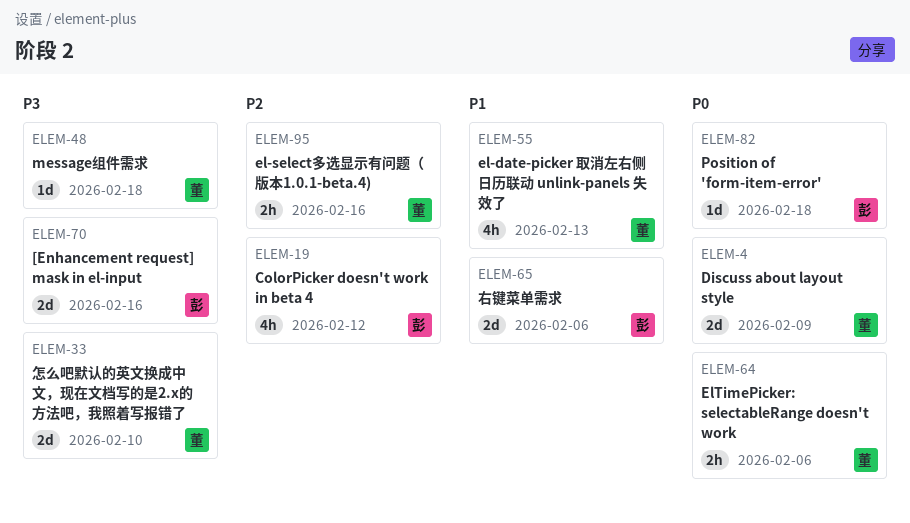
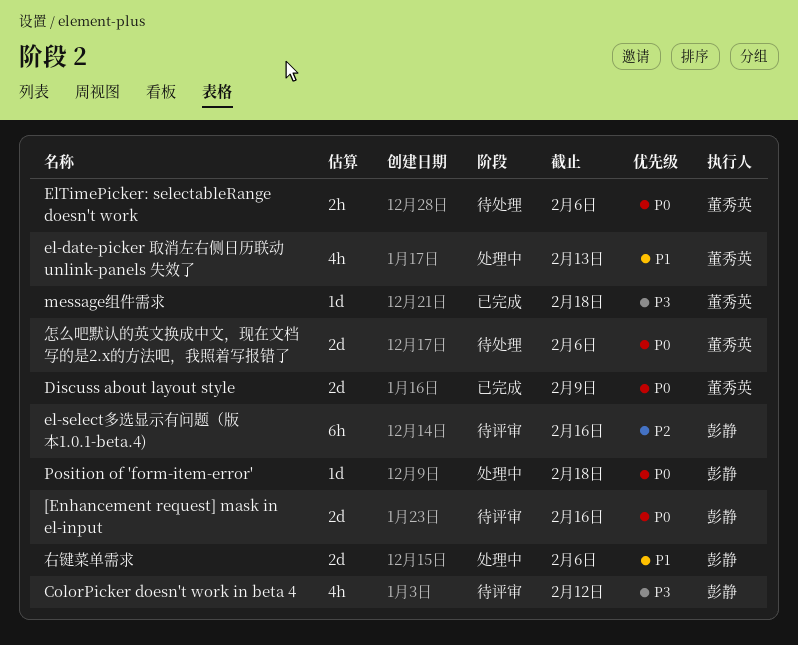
[Enhancement request] mask in el-input, priority: P3 -> P0
ColorPicker doesn't work in beta 4, priority: P2 -> P3
el-select多选显示有问题（版本1.0.1-beta.4), owner: 董秀英 -> 彭静
el-select多选显示有问题（版本1.0.1-beta.4), estimate: 2h -> 6h
怎么吧默认的英文换成中文，现在文档写的是2.x的方法吧，我照着写报错了, priority: P3 -> P0
怎么吧默认的英文换成中文，现在文档写的是2.x的方法吧，我照着写报错了, due: Feb 10 -> Feb 6

